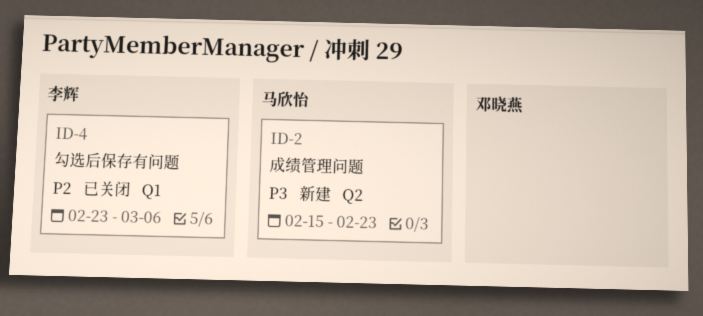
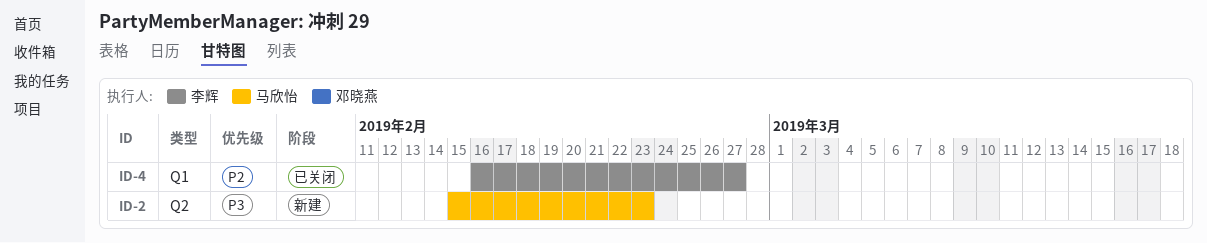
ID-4, start: Feb 23 -> Feb 16
ID-4, due: Mar 6 -> Feb 27

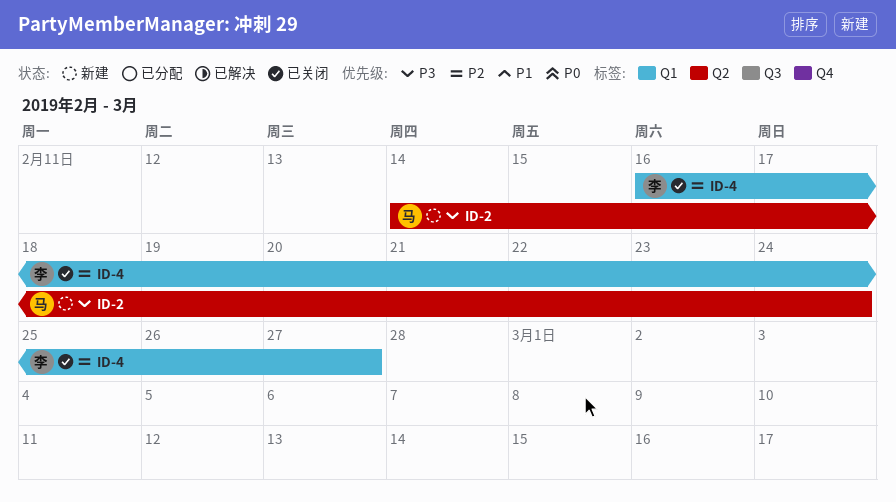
ID-2, start: Feb 15 -> Feb 14
ID-2, due: Feb 23 -> Feb 24

